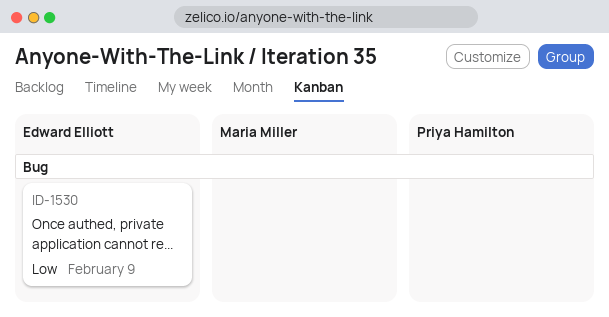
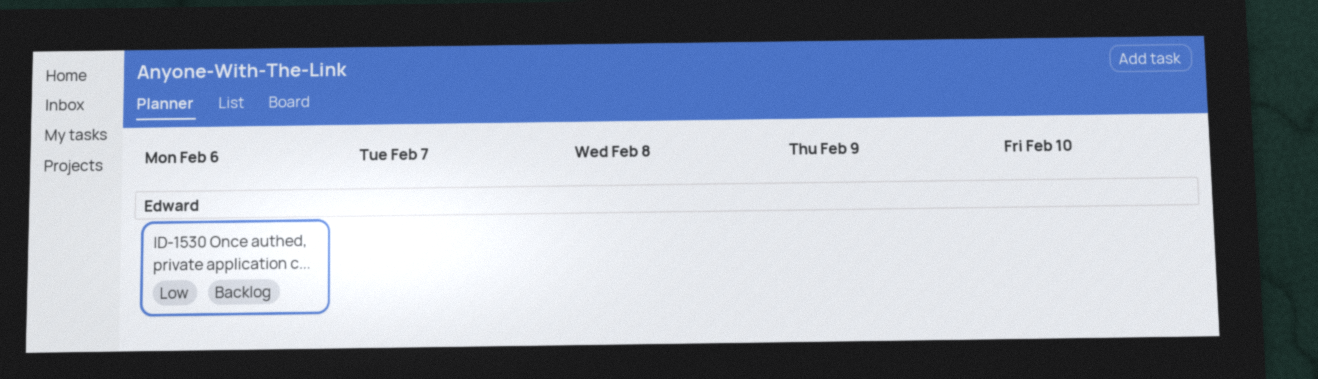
ID-1530, due: Feb 9 -> Feb 6

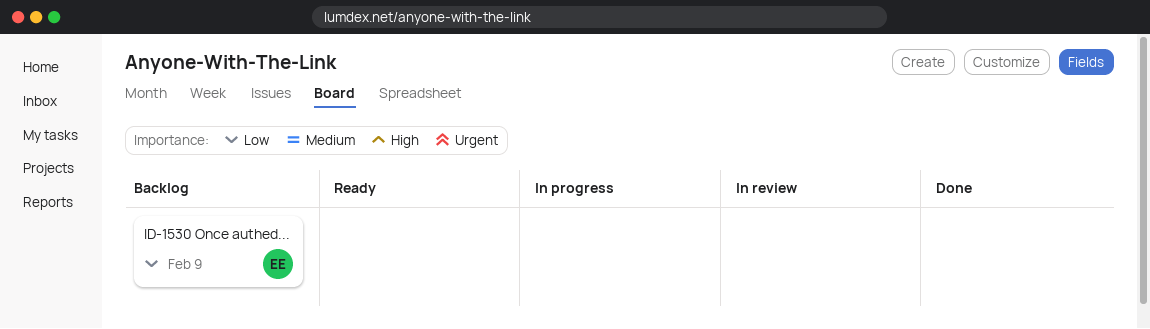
ID-1530, due: Feb 6 -> Feb 9

